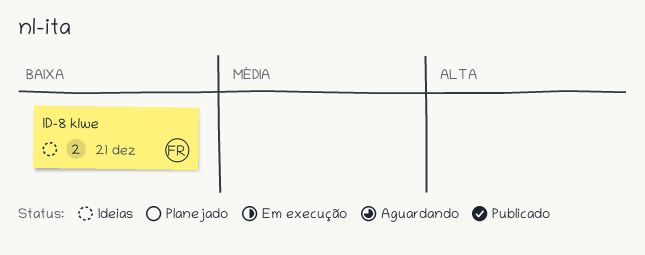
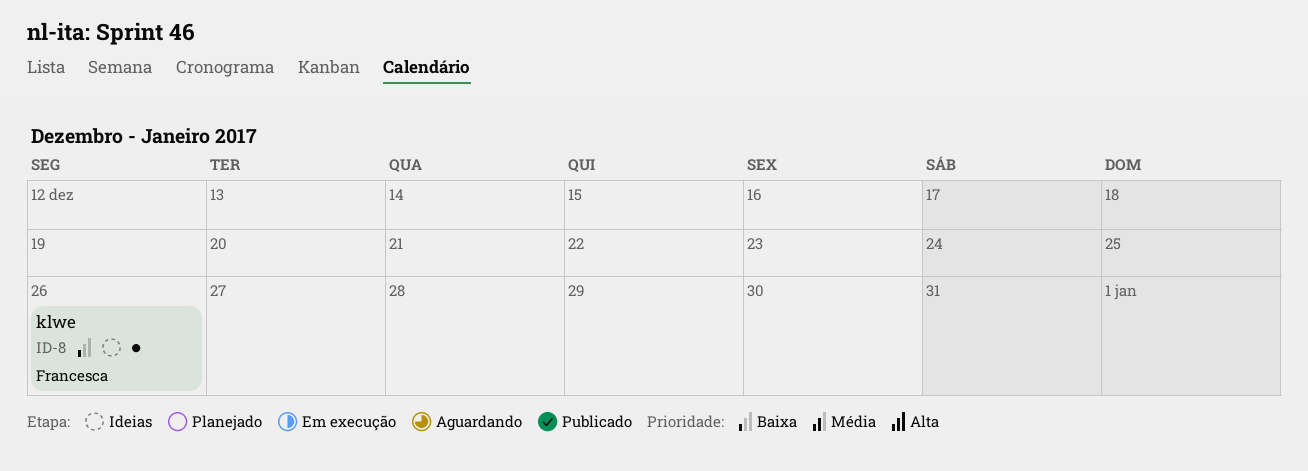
ID-8, estimate: 2 -> 1
ID-8, due: Dec 21 -> Dec 26

